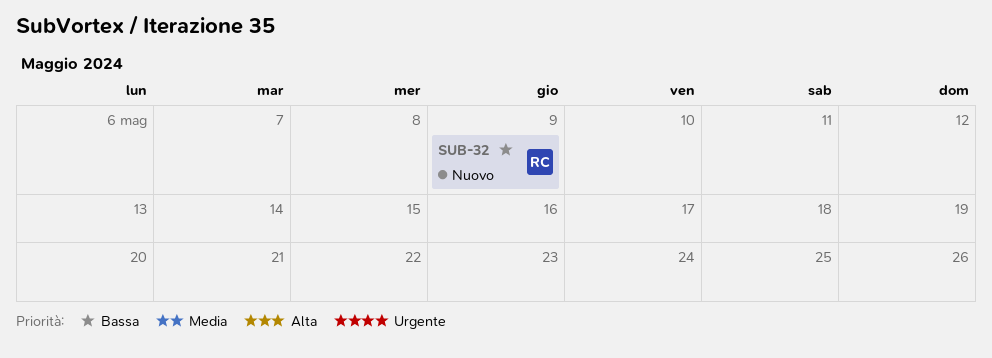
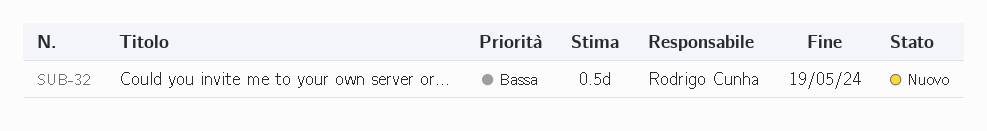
SUB-32, due: May 9 -> May 19

